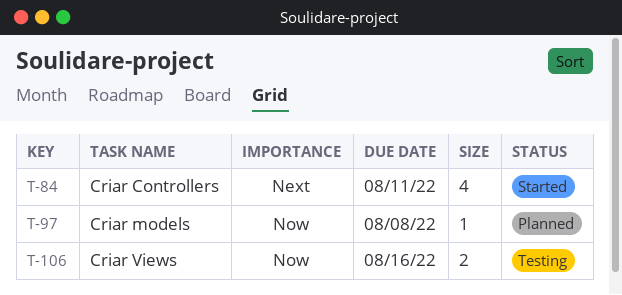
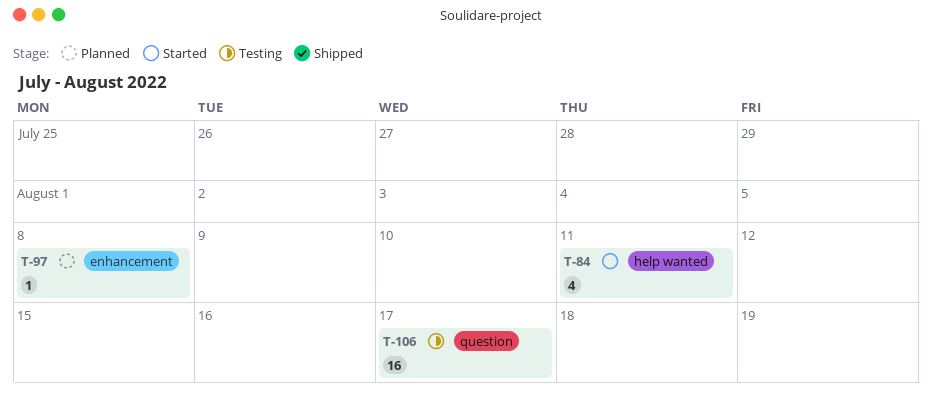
T-106, estimate: 2 -> 16
T-106, due: Aug 16 -> Aug 17

